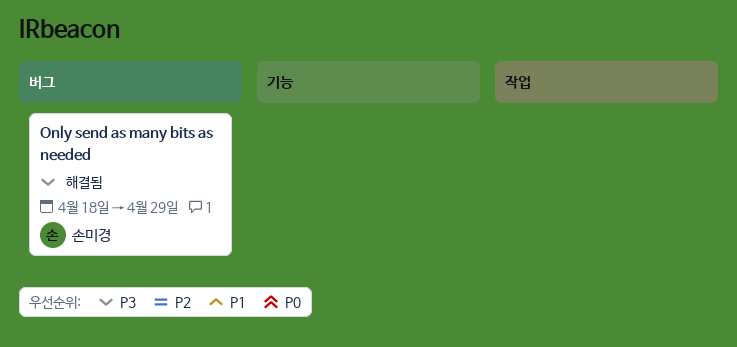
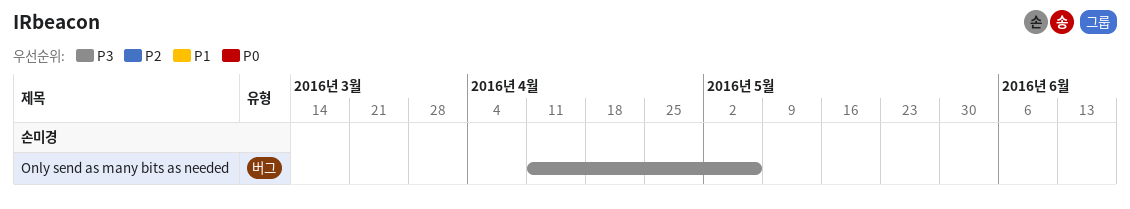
Only send as many bits as needed, start: Apr 18 -> Apr 11
Only send as many bits as needed, due: Apr 29 -> May 6

